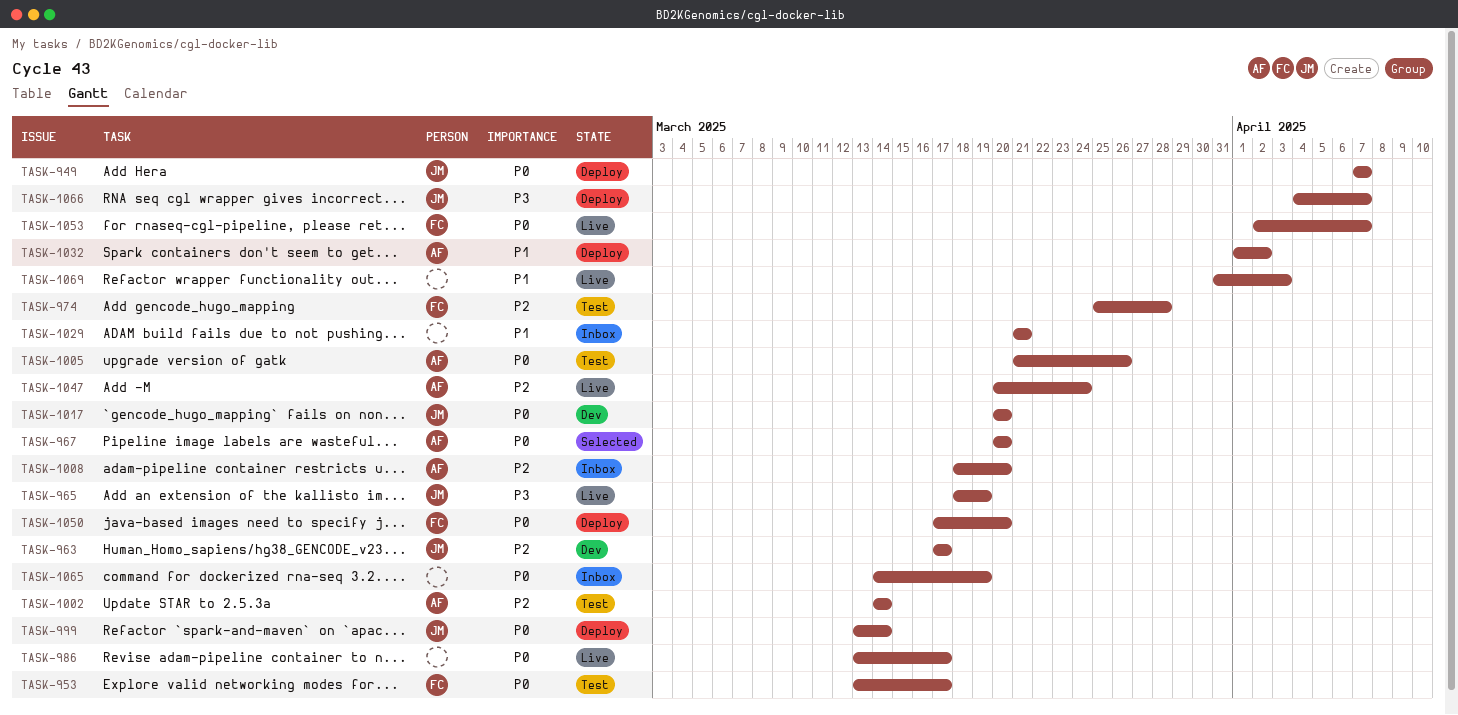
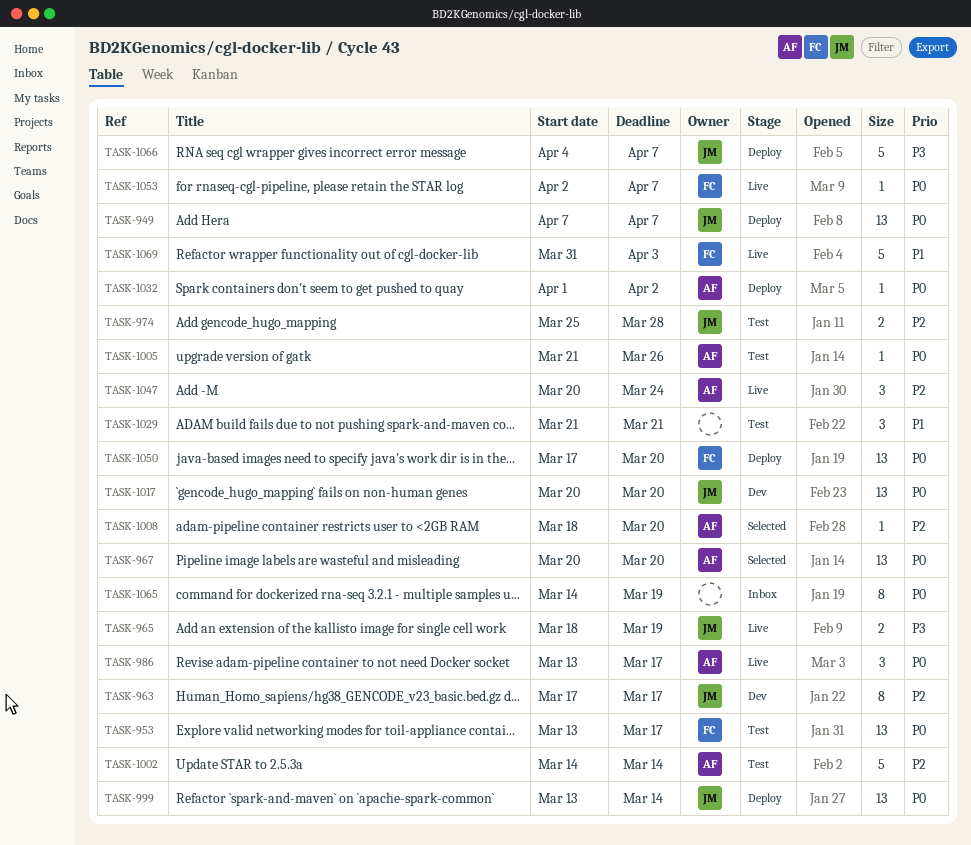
TASK-974, owner: FC -> JM
TASK-986, owner: none -> AF
TASK-1008, status: Inbox -> Selected
TASK-1029, status: Inbox -> Test
TASK-1032, priority: P1 -> P0
TASK-1069, owner: none -> FC

